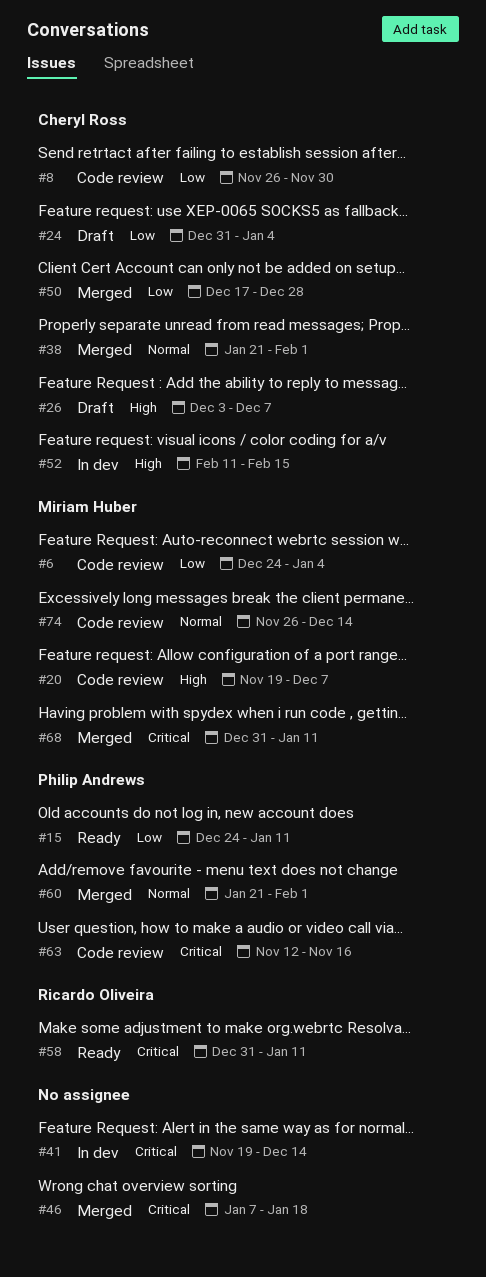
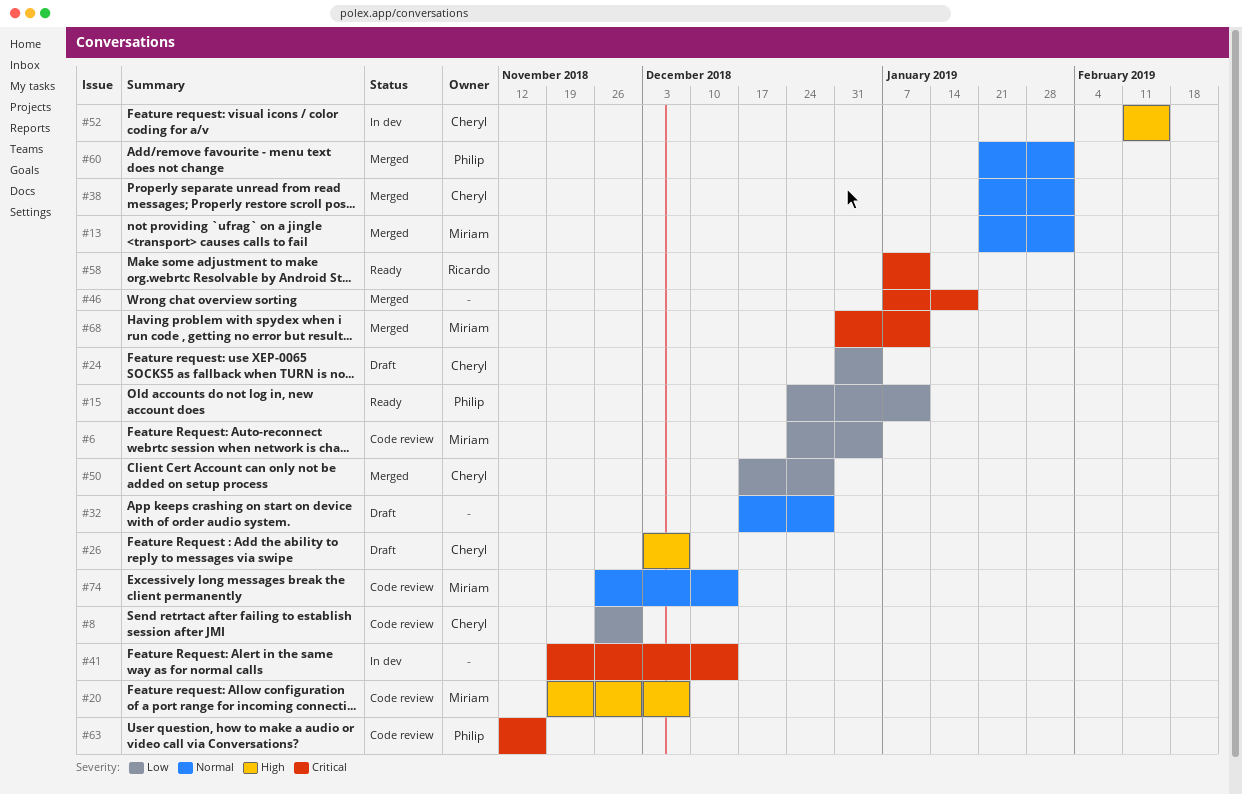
#13: none -> present
#32: none -> present
#58, start: Dec 31 -> Jan 7

